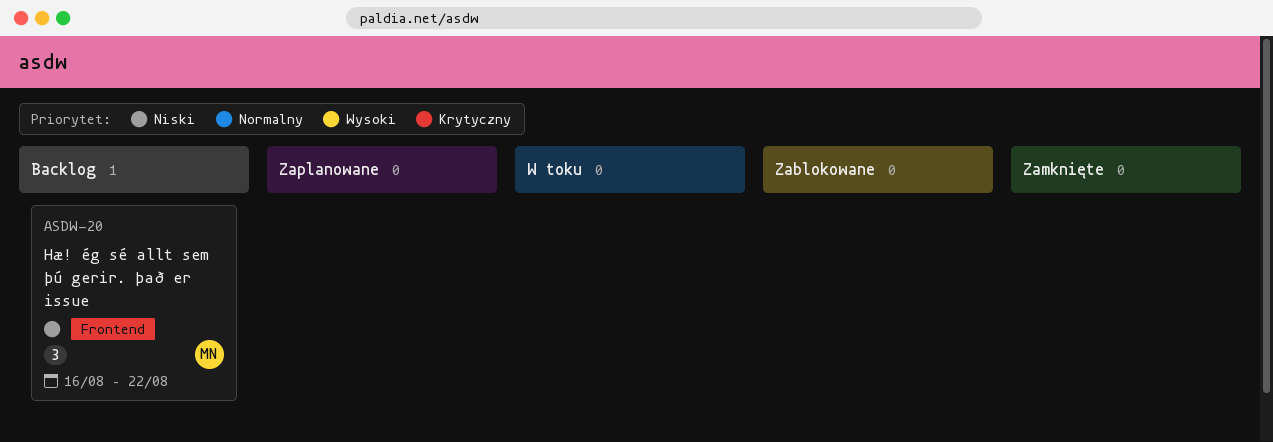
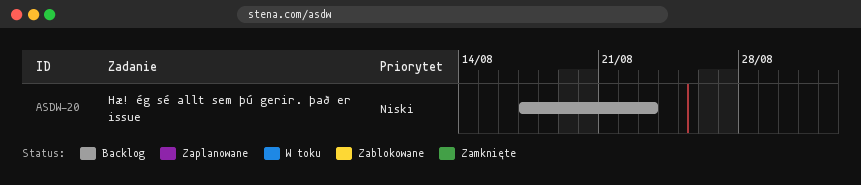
ASDW-20, start: Aug 16 -> Aug 17
ASDW-20, due: Aug 22 -> Aug 23

